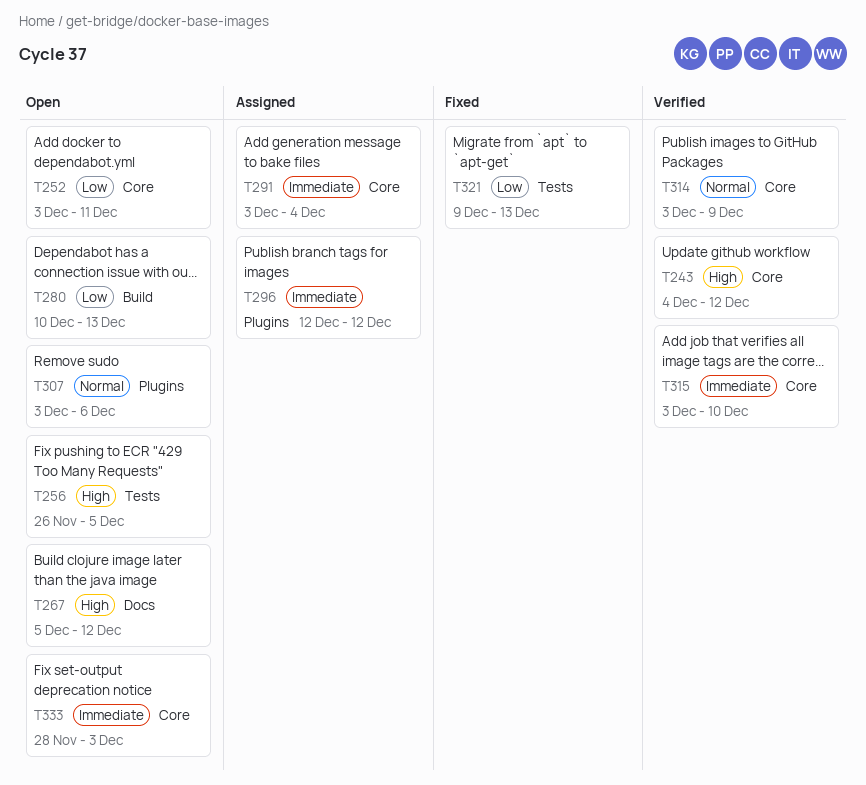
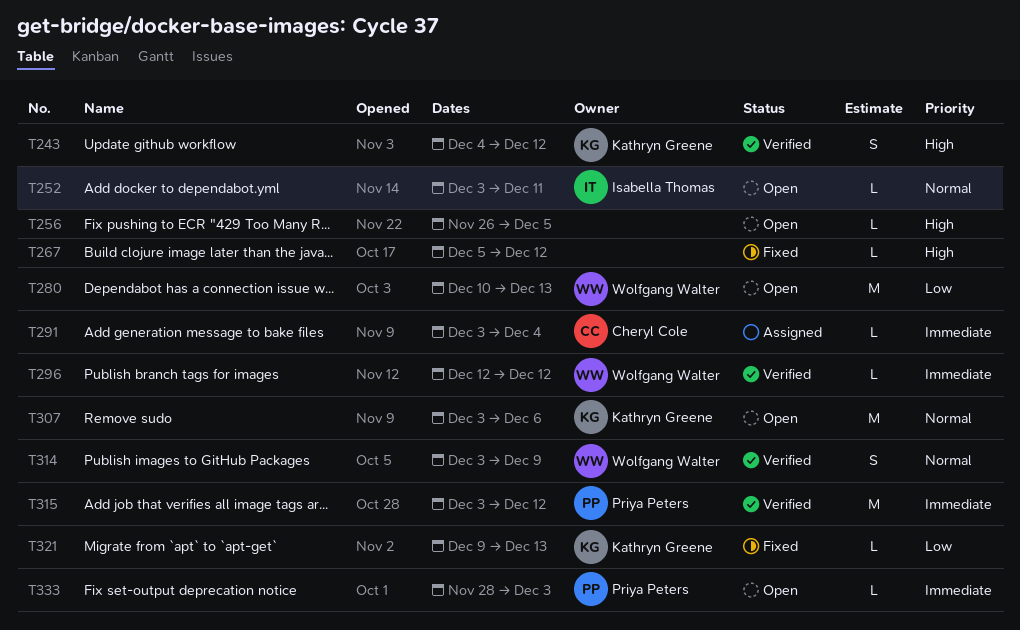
T252, priority: Low -> Normal
T267, status: Open -> Fixed
T296, status: Assigned -> Verified
T315, due: Dec 10 -> Dec 12

